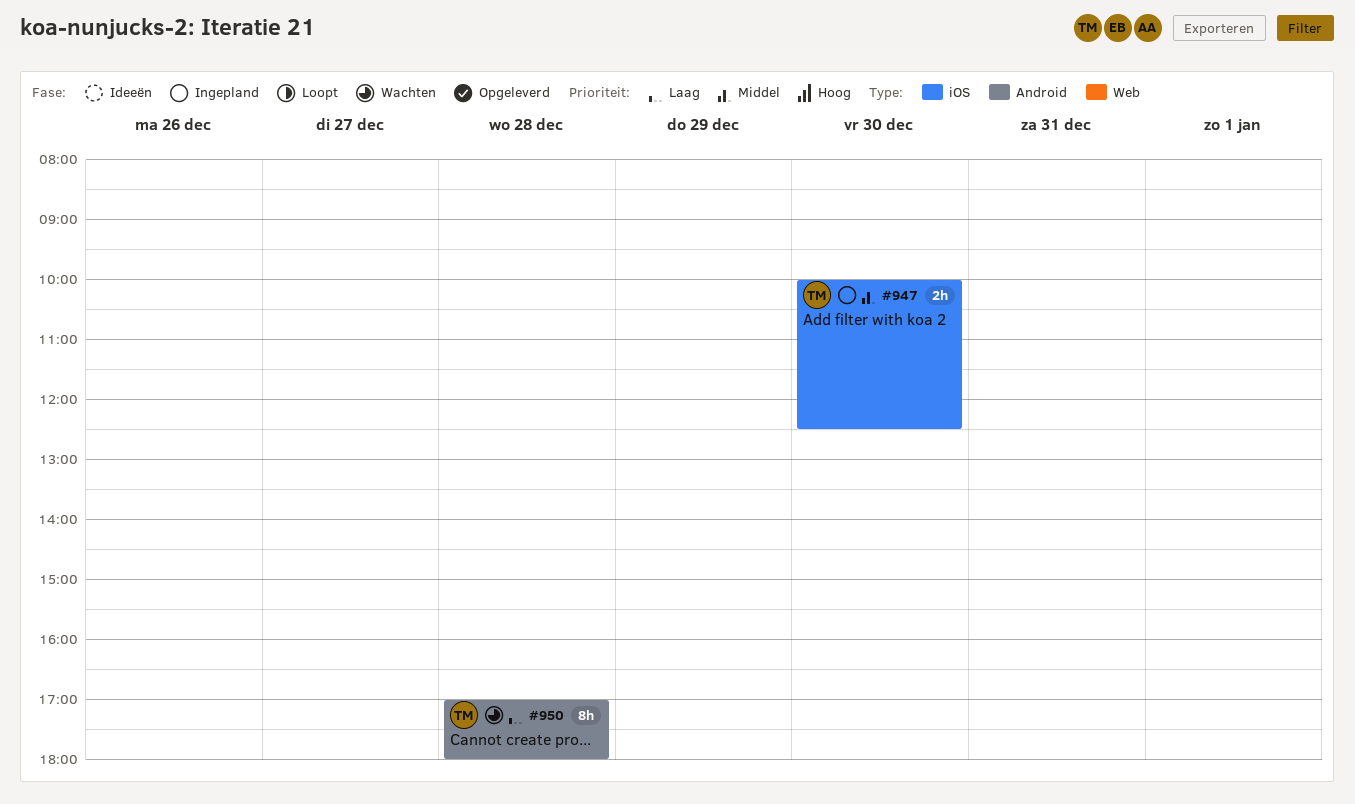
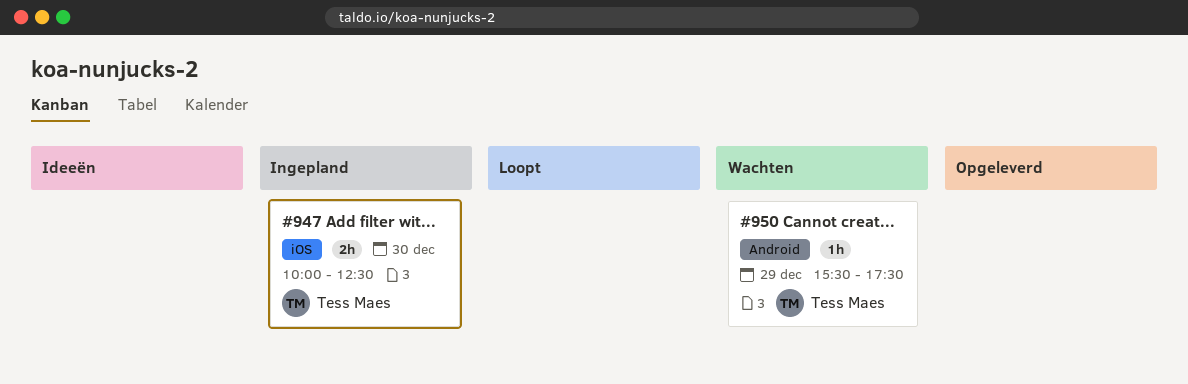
#950, estimate: 8h -> 1h
#950, day: Dec 28 -> Dec 29
#950, begins: 17:00 -> 15:30
#950, ends: 18:00 -> 17:30

